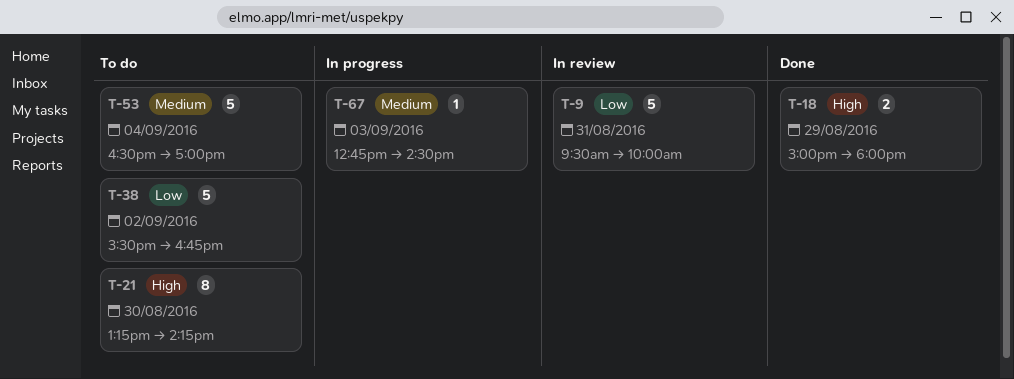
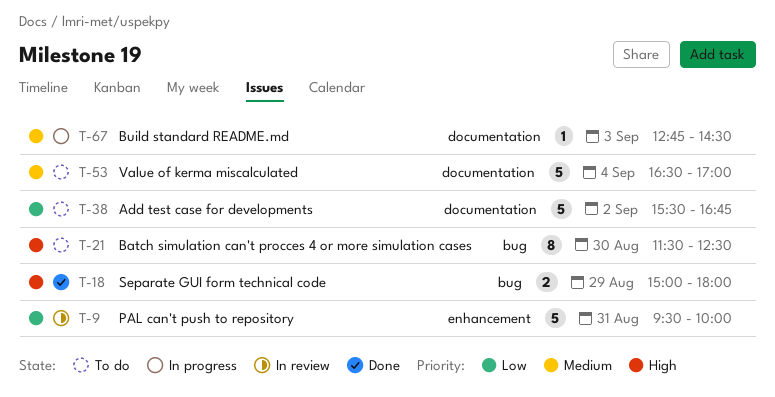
T-21, begins: 13:15 -> 11:30
T-21, ends: 14:15 -> 12:30

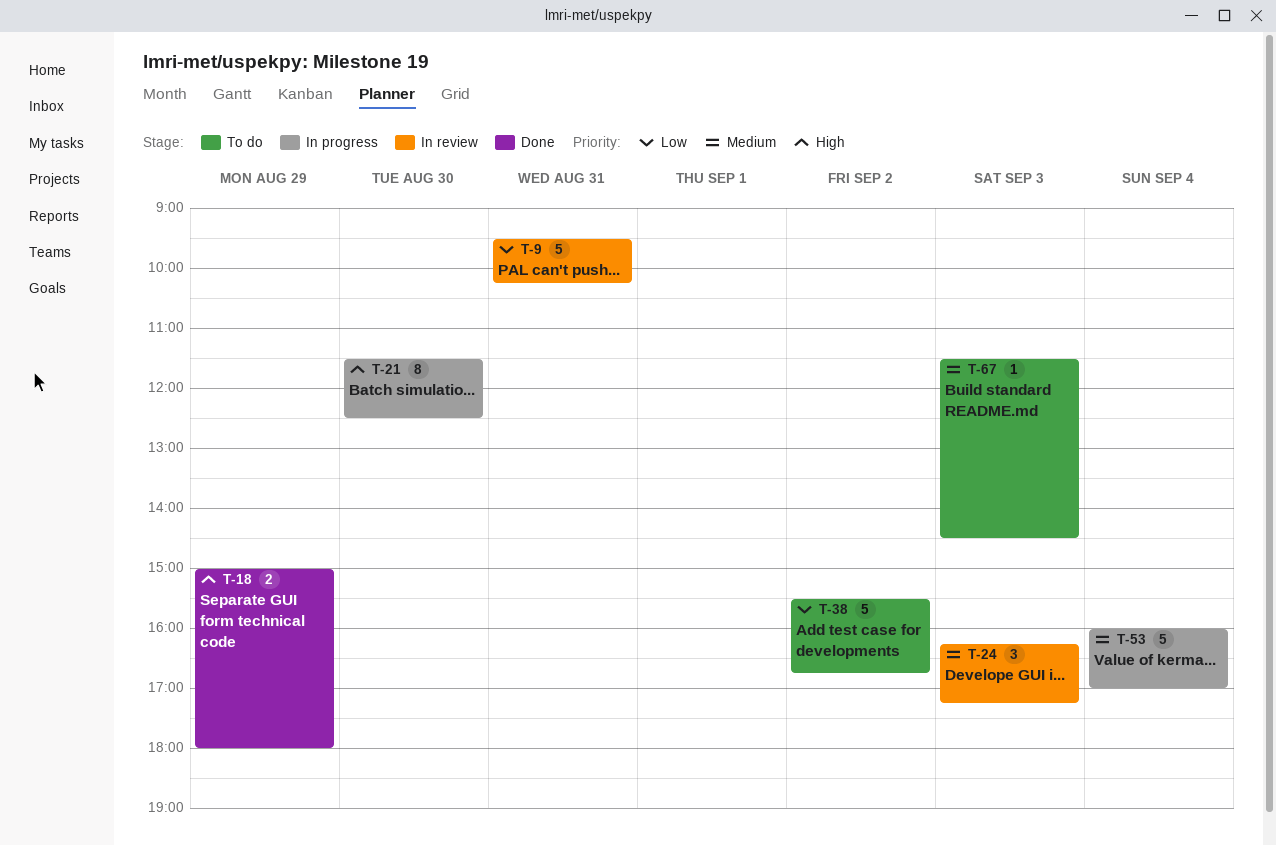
T-9, ends: 10:00 -> 10:15
T-21, status: To do -> In progress
T-24: none -> present
T-53, status: To do -> In progress
T-53, begins: 16:30 -> 16:00
T-67, status: In progress -> To do
T-67, begins: 12:45 -> 11:30

